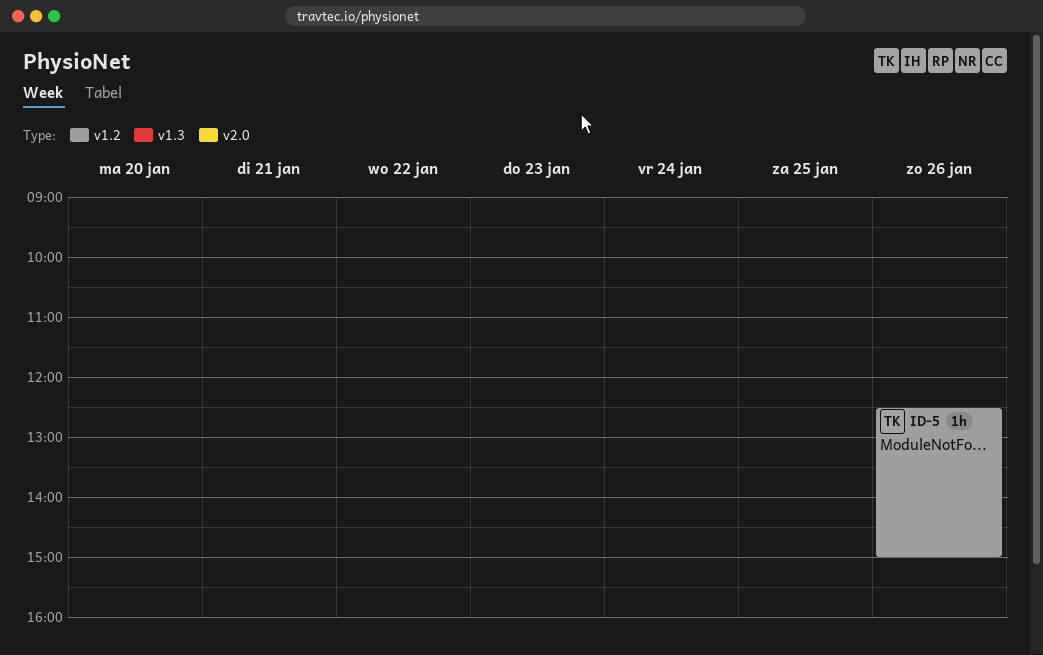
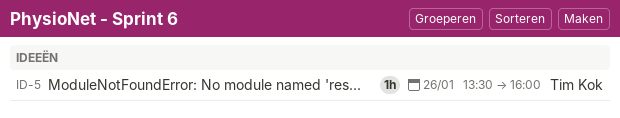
ID-5, begins: 12:30 -> 13:30
ID-5, ends: 15:00 -> 16:00

